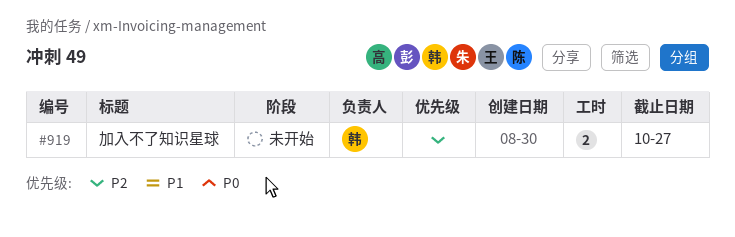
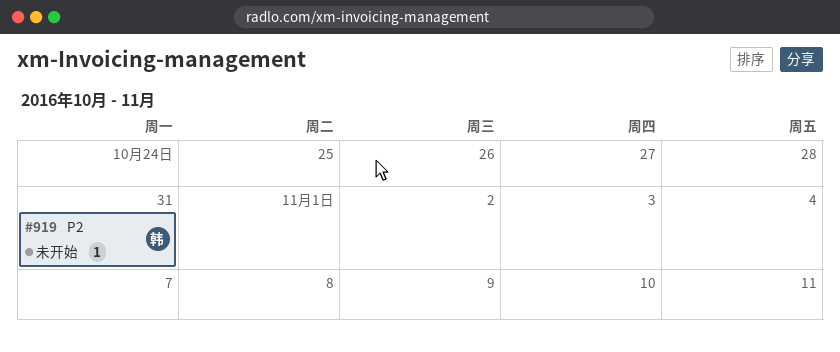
#919, estimate: 2 -> 1
#919, due: Oct 27 -> Oct 31

